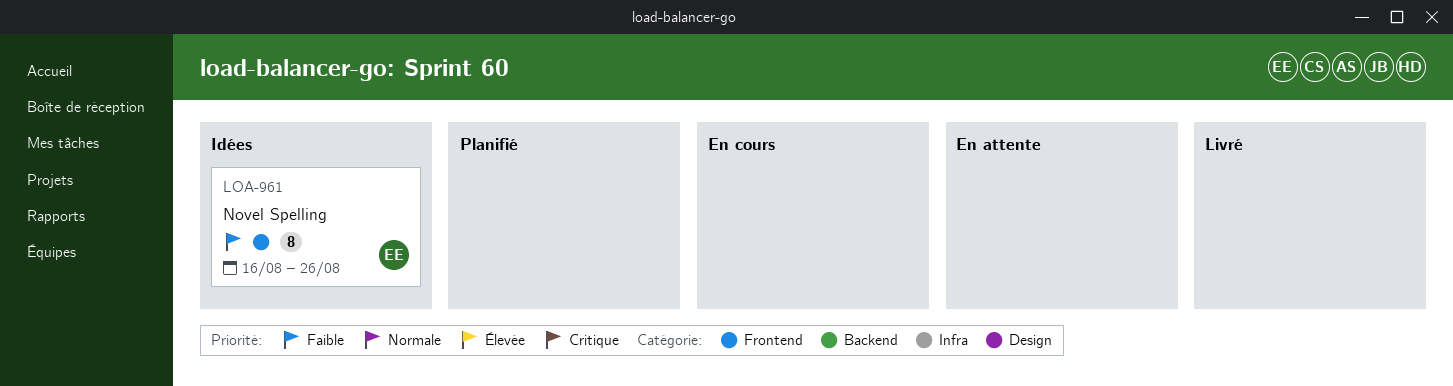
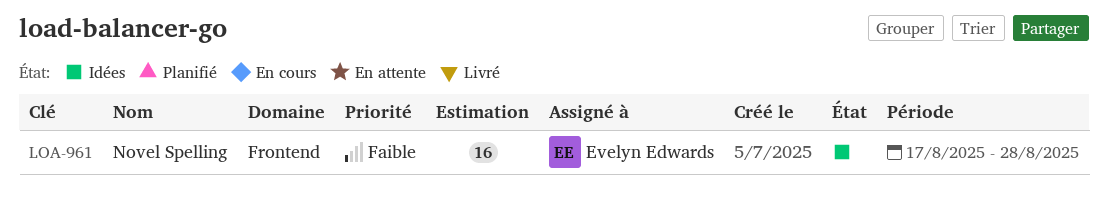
LOA-961, estimate: 8 -> 16
LOA-961, start: Aug 16 -> Aug 17
LOA-961, due: Aug 26 -> Aug 28

